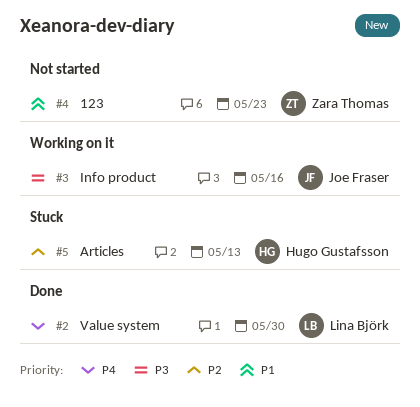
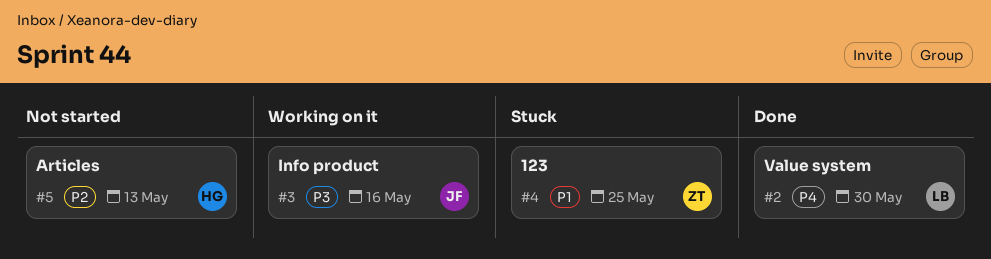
#4, status: Not started -> Stuck
#4, due: May 23 -> May 25
#5, status: Stuck -> Not started

